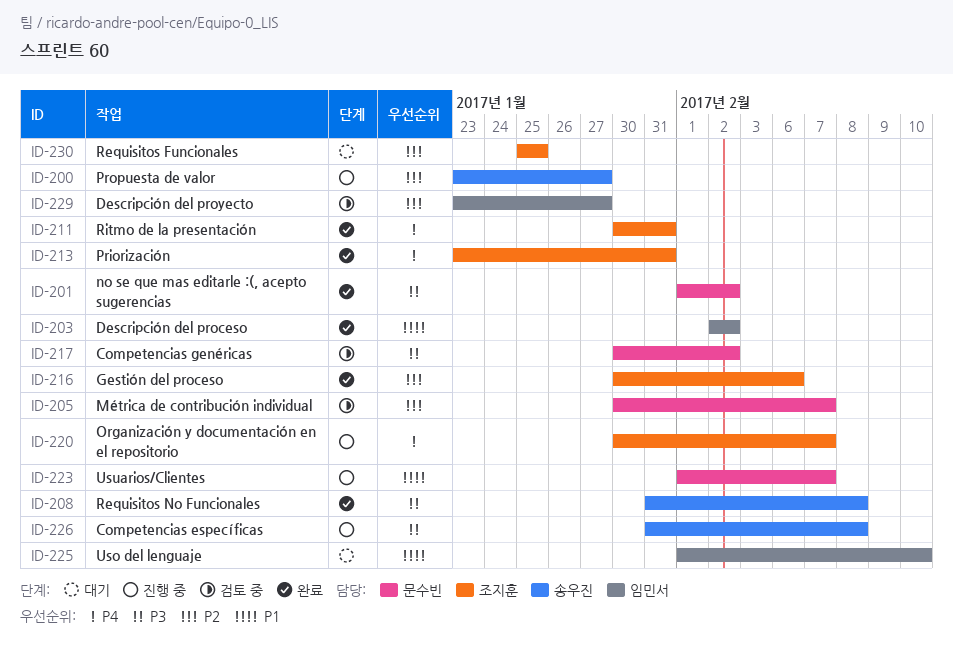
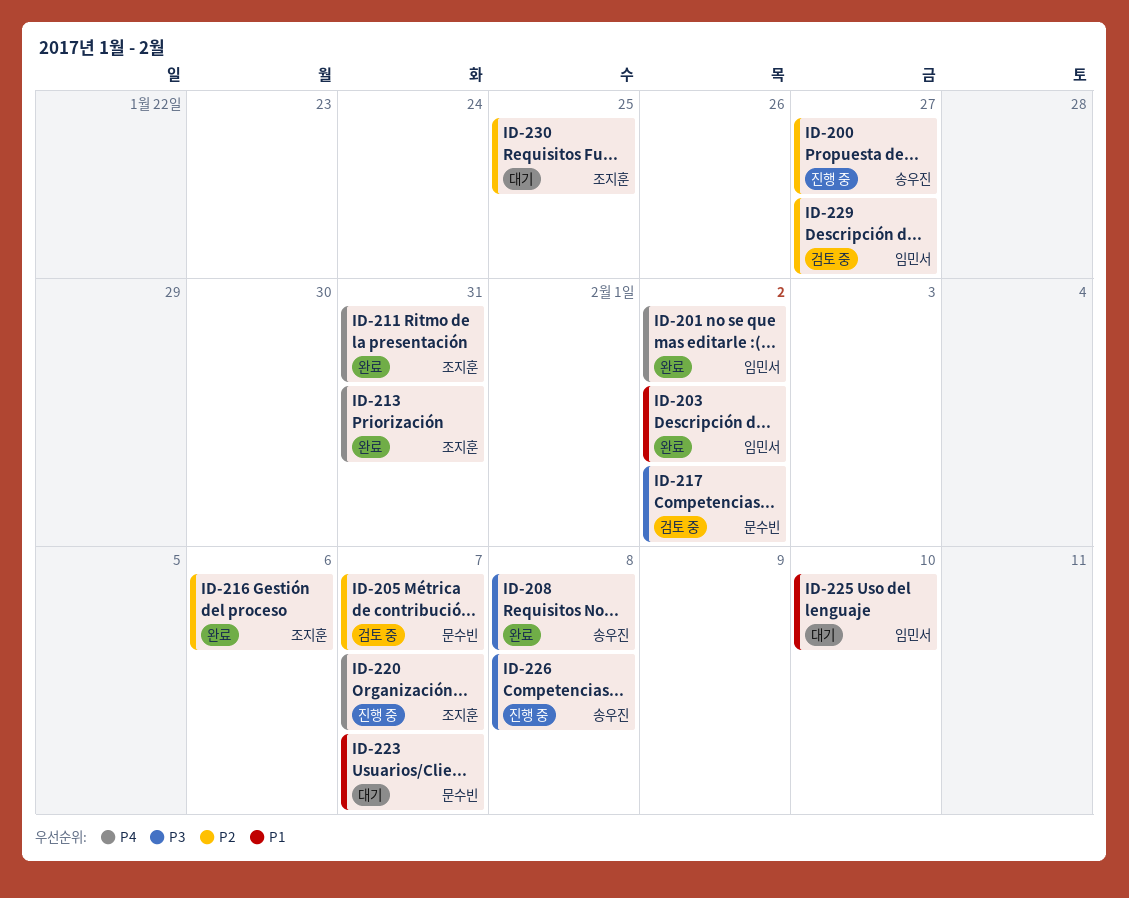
ID-201, owner: 문수빈 -> 임민서
ID-201, priority: P3 -> P4
ID-223, status: 진행 중 -> 대기

